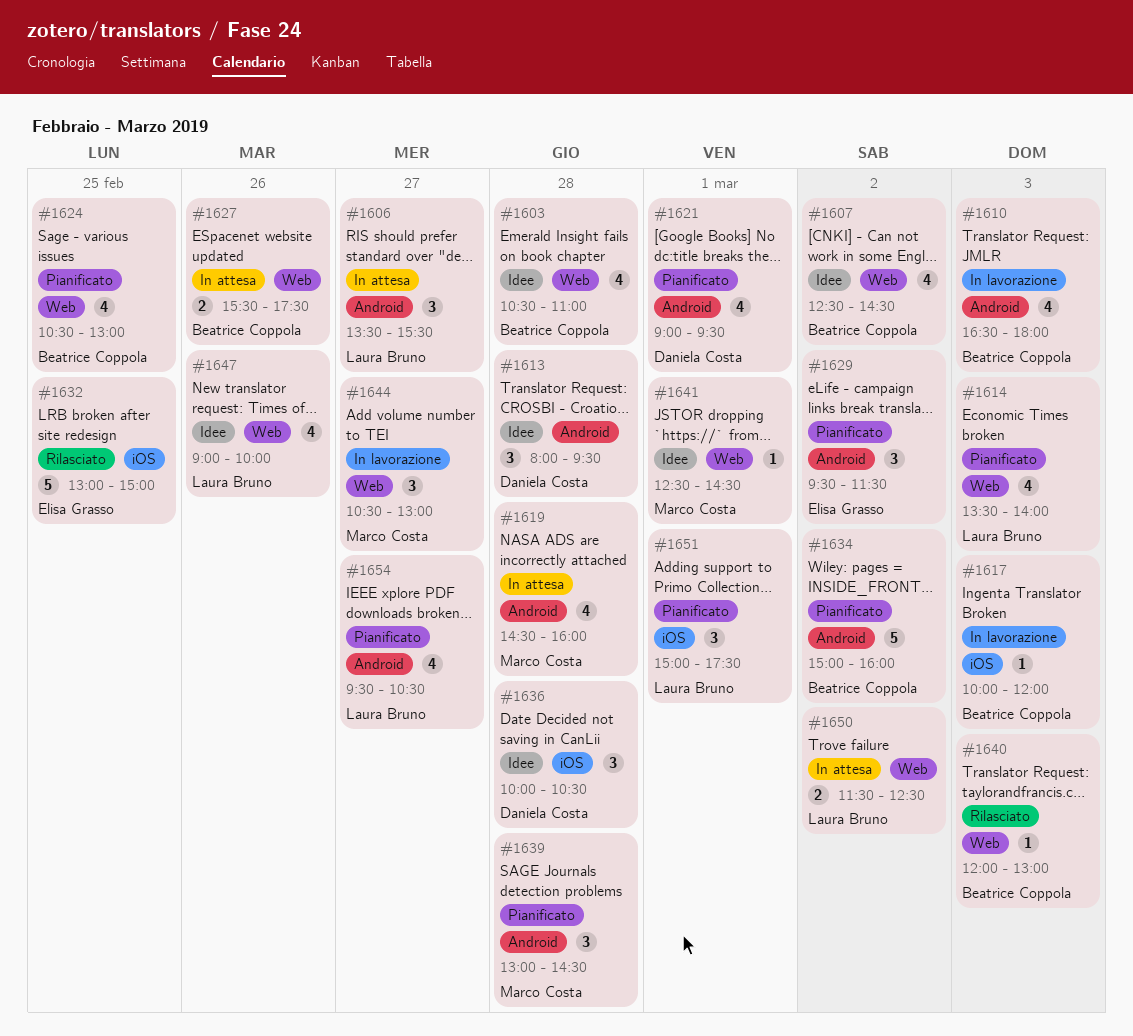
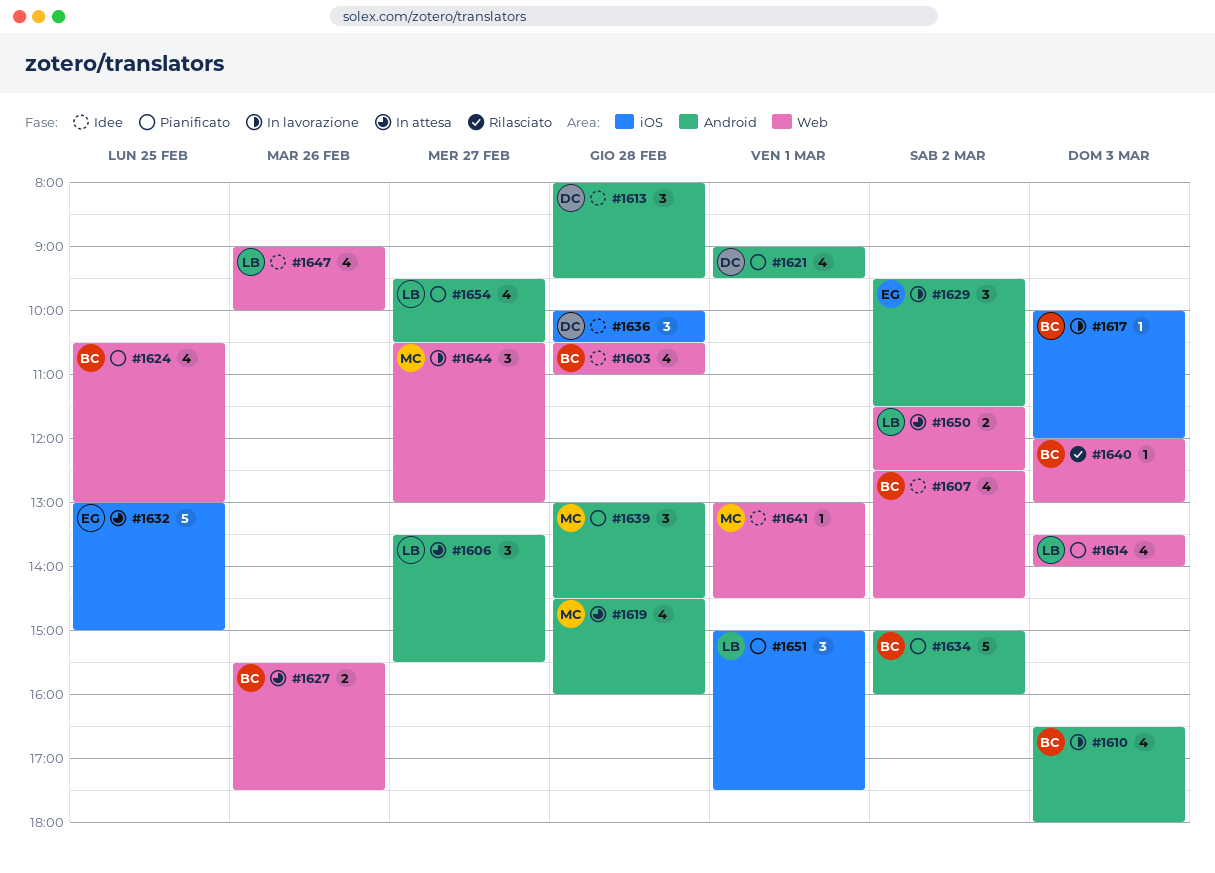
#1629, status: Pianificato -> In lavorazione
#1632, status: Rilasciato -> In attesa
#1641, begins: 12:30 -> 13:00

